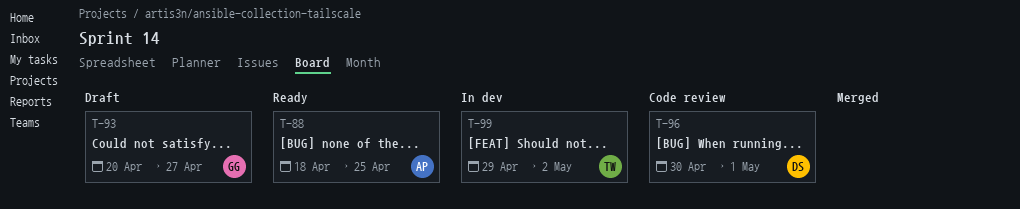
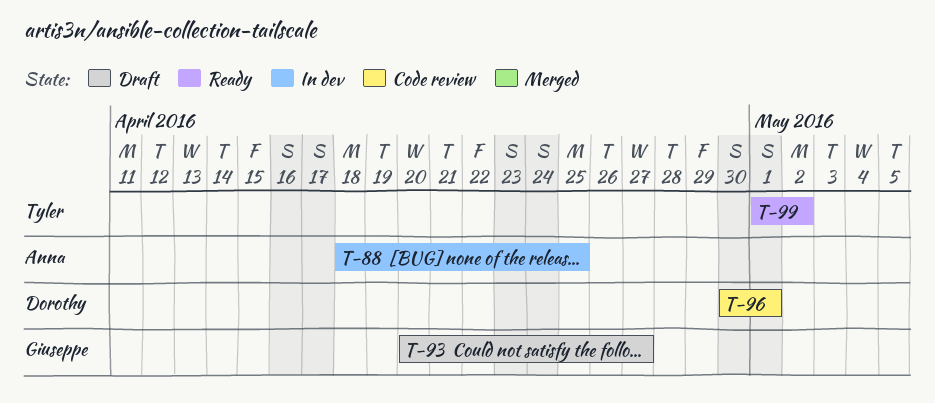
T-88, status: Ready -> In dev
T-99, status: In dev -> Ready
T-99, start: Apr 29 -> May 1

